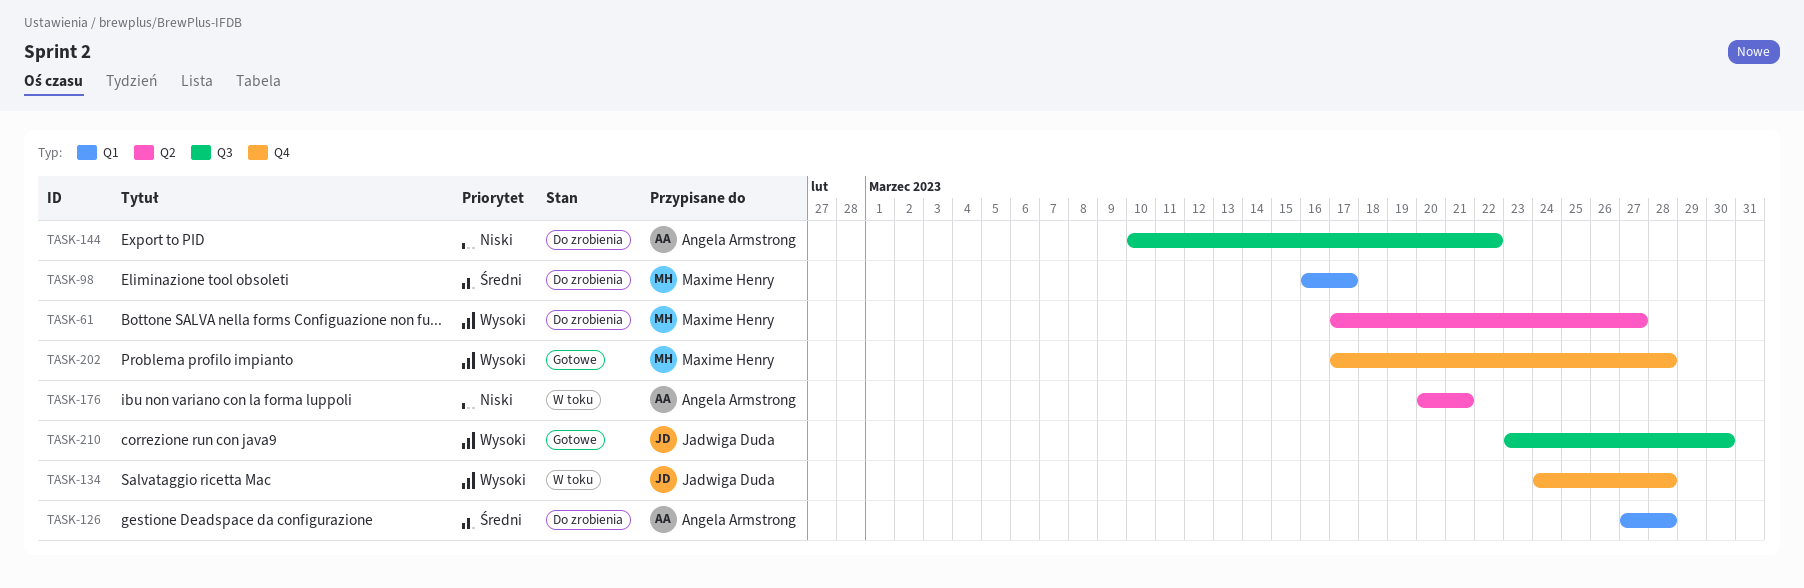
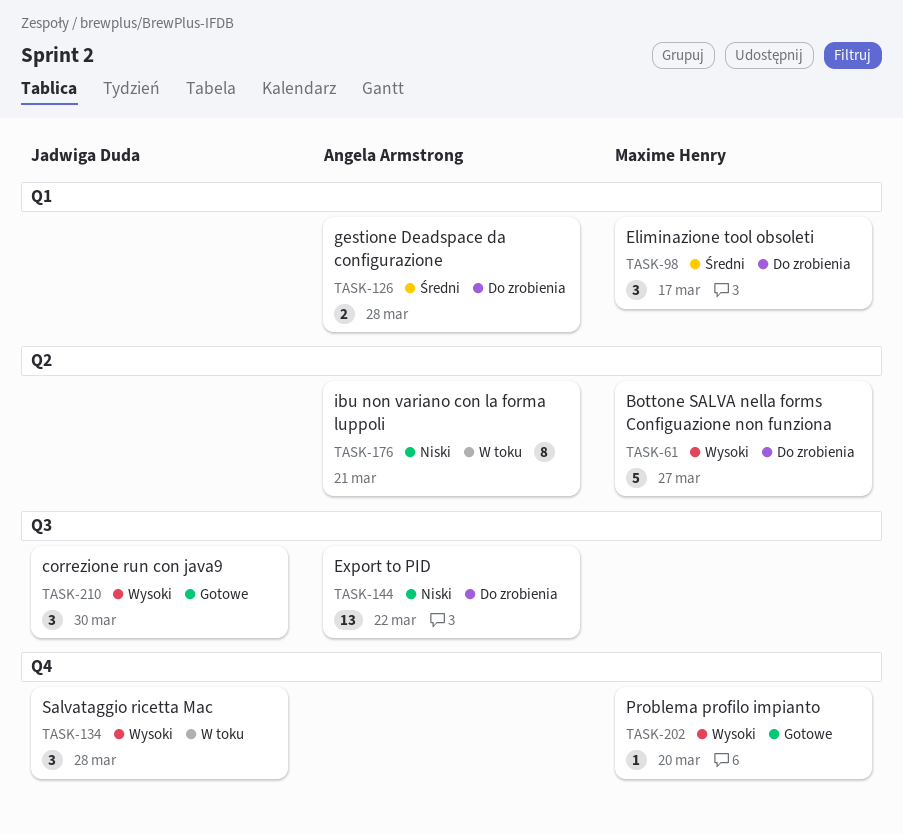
TASK-202, due: Mar 28 -> Mar 20

